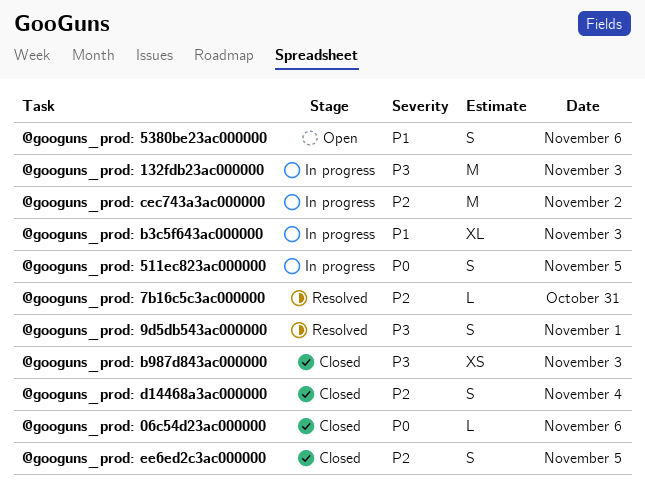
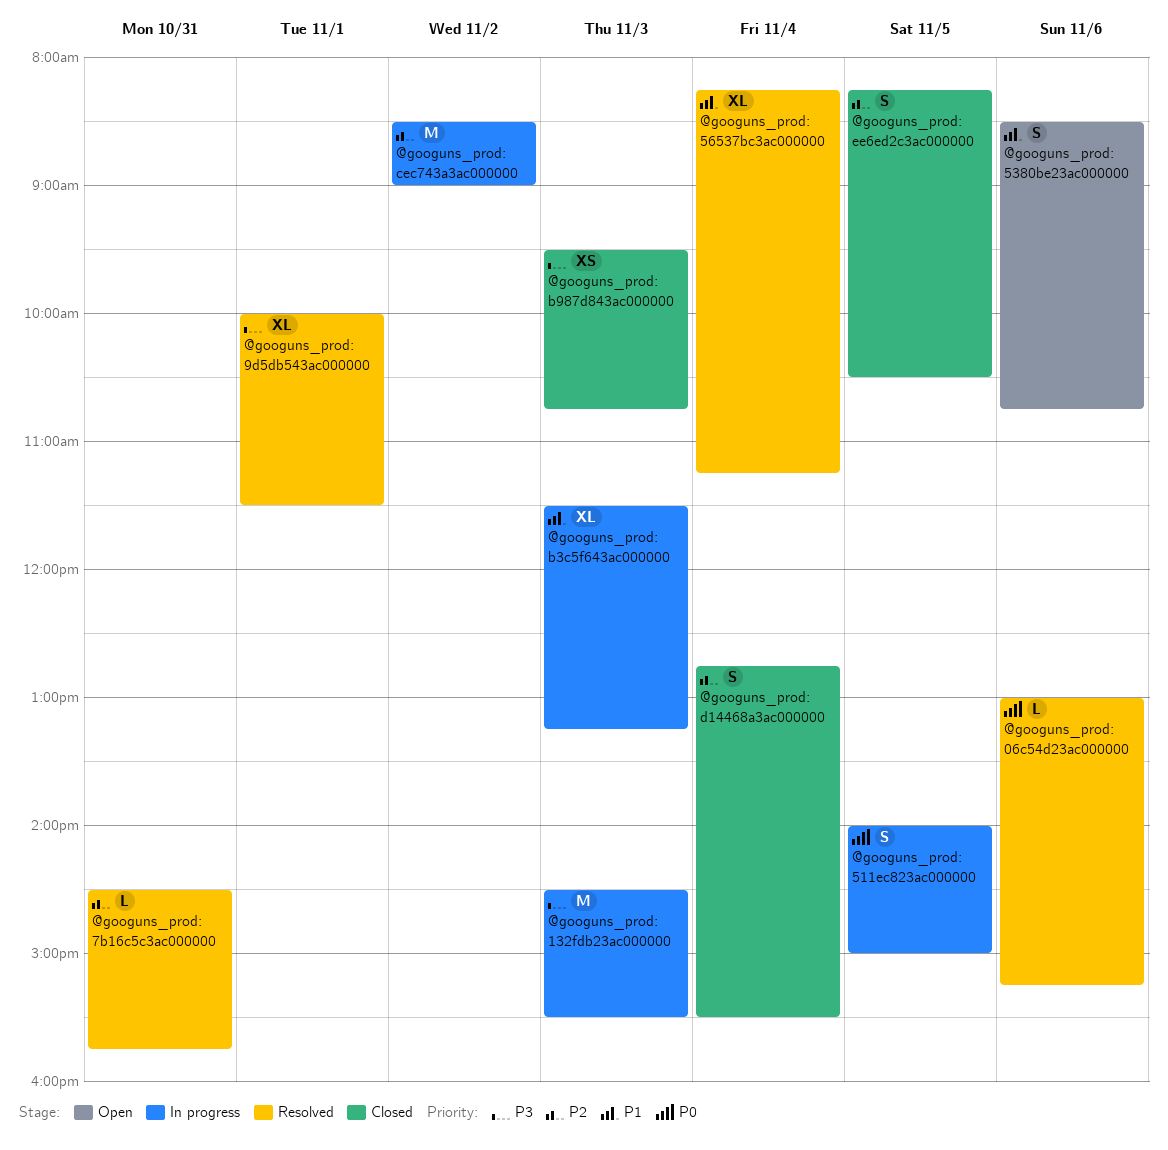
@googuns_prod: 06c54d23ac000000, status: Closed -> Resolved
@googuns_prod: 56537bc3ac000000: none -> present
@googuns_prod: 9d5db543ac000000, estimate: S -> XL

